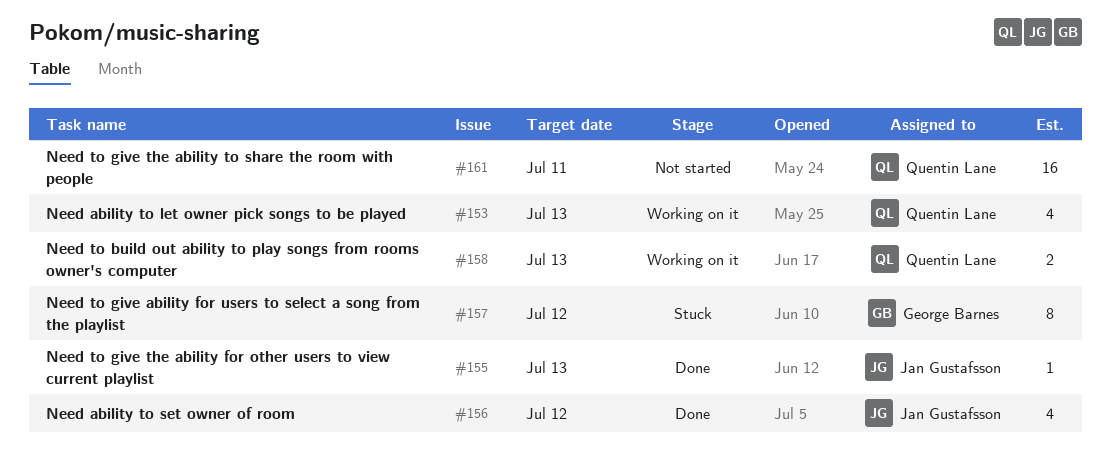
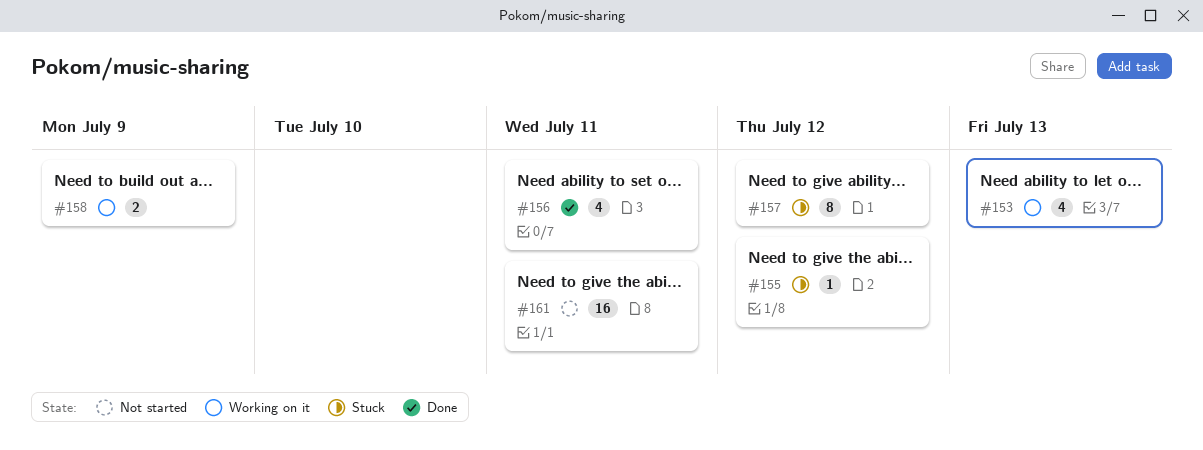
#155, status: Done -> Stuck
#155, due: Jul 13 -> Jul 12
#156, due: Jul 12 -> Jul 11
#158, due: Jul 13 -> Jul 9

